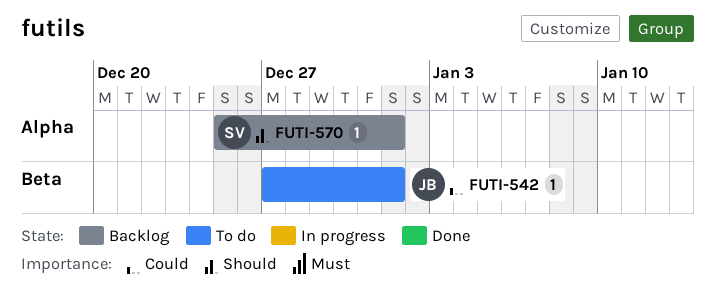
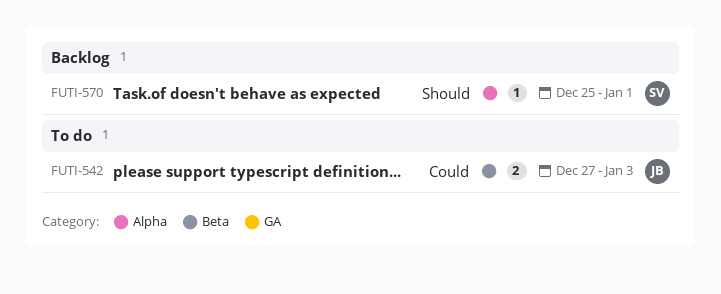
FUTI-542, estimate: 1 -> 2
FUTI-542, due: Jan 1 -> Jan 3

